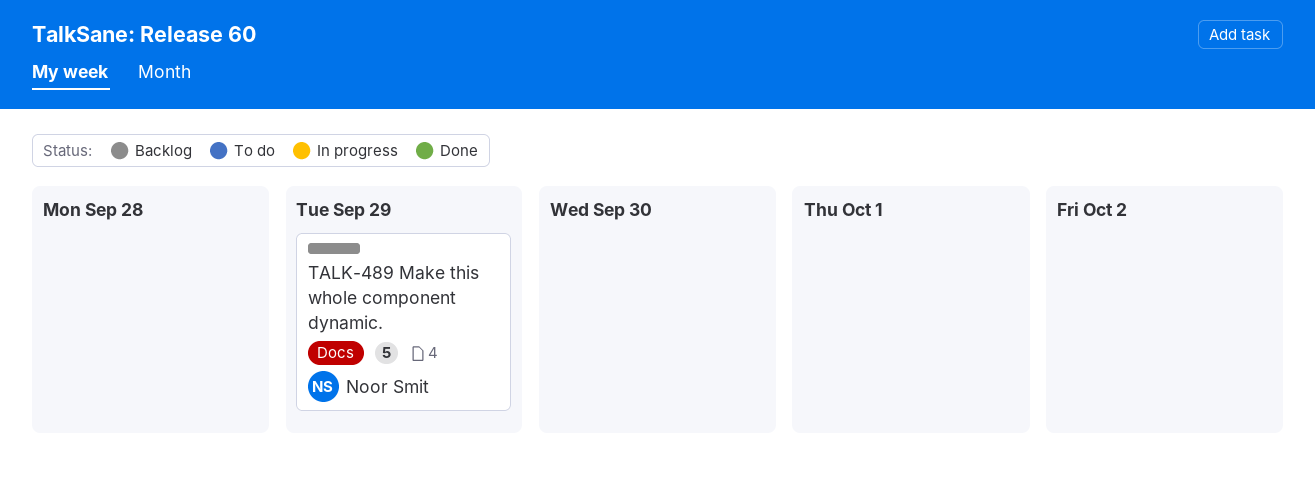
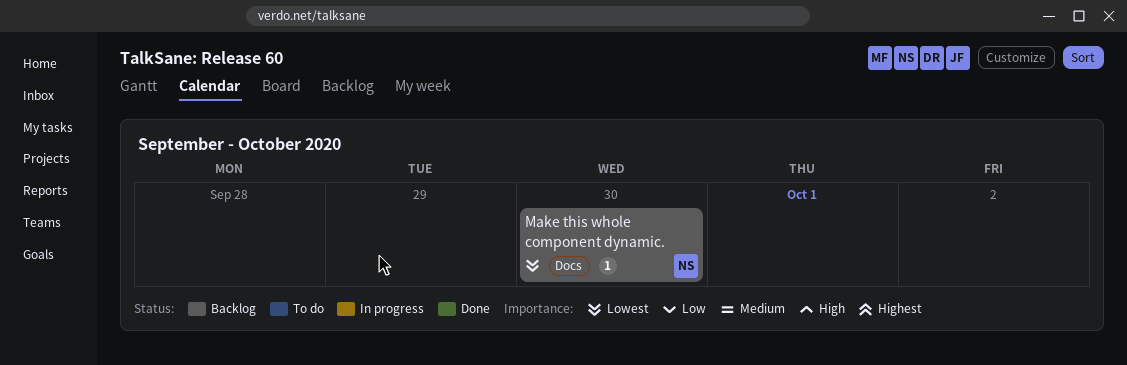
Make this whole component dynamic., estimate: 5 -> 1
Make this whole component dynamic., due: Sep 29 -> Sep 30

